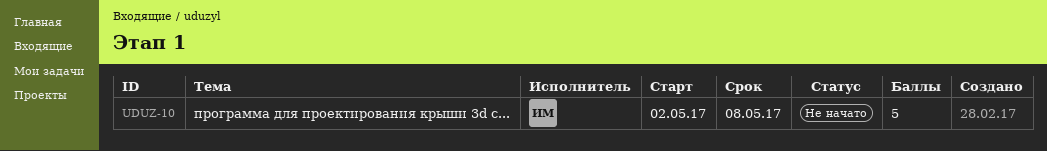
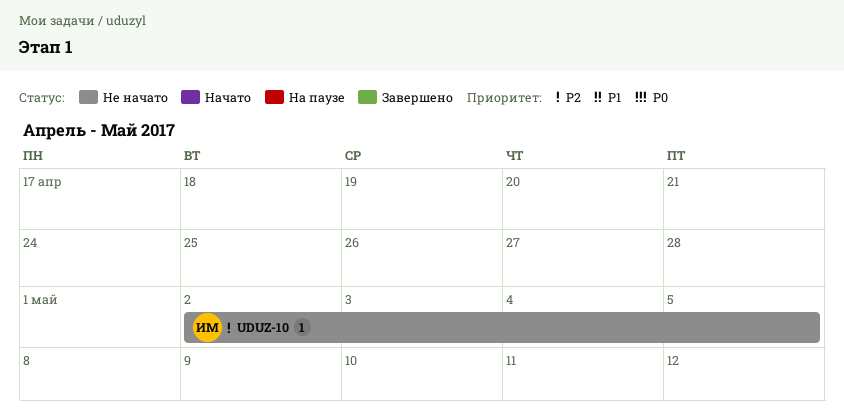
UDUZ-10, estimate: 5 -> 1
UDUZ-10, due: May 8 -> May 5

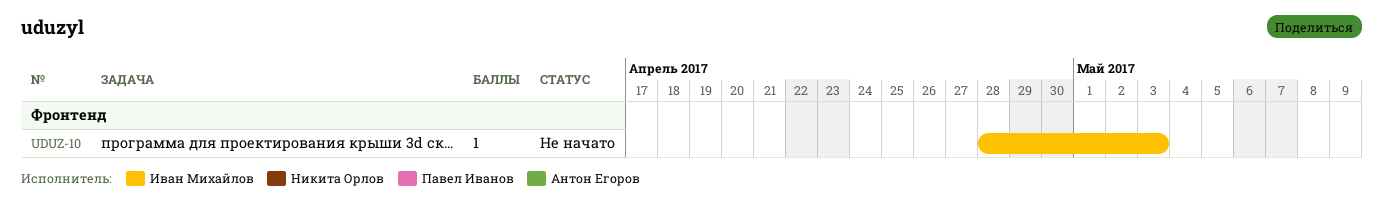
UDUZ-10, start: May 2 -> Apr 28
UDUZ-10, due: May 5 -> May 3

